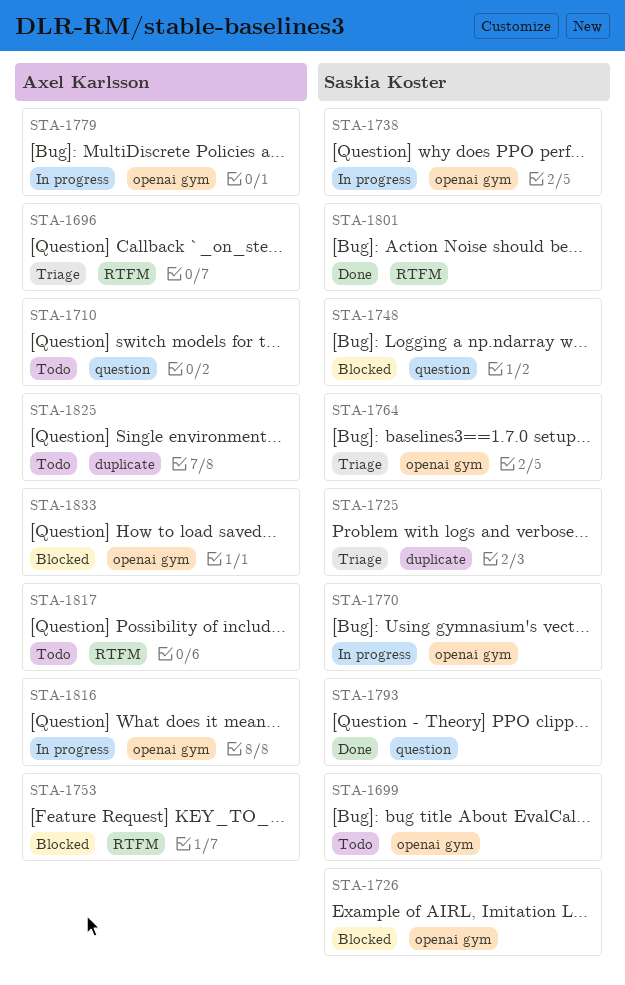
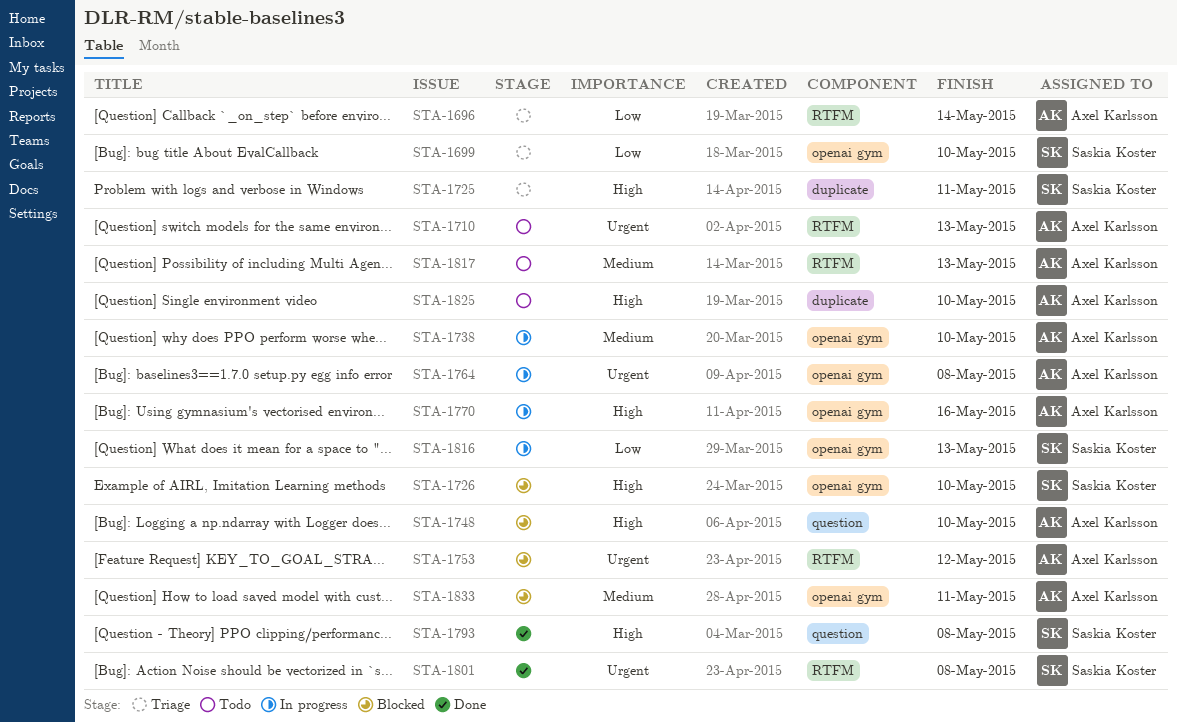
STA-1699, status: Todo -> Triage
STA-1710, label: question -> RTFM
STA-1738, owner: Saskia Koster -> Axel Karlsson
STA-1748, owner: Saskia Koster -> Axel Karlsson
STA-1764, status: Triage -> In progress
STA-1764, owner: Saskia Koster -> Axel Karlsson
STA-1770, owner: Saskia Koster -> Axel Karlsson
STA-1779: present -> none
STA-1816, owner: Axel Karlsson -> Saskia Koster

